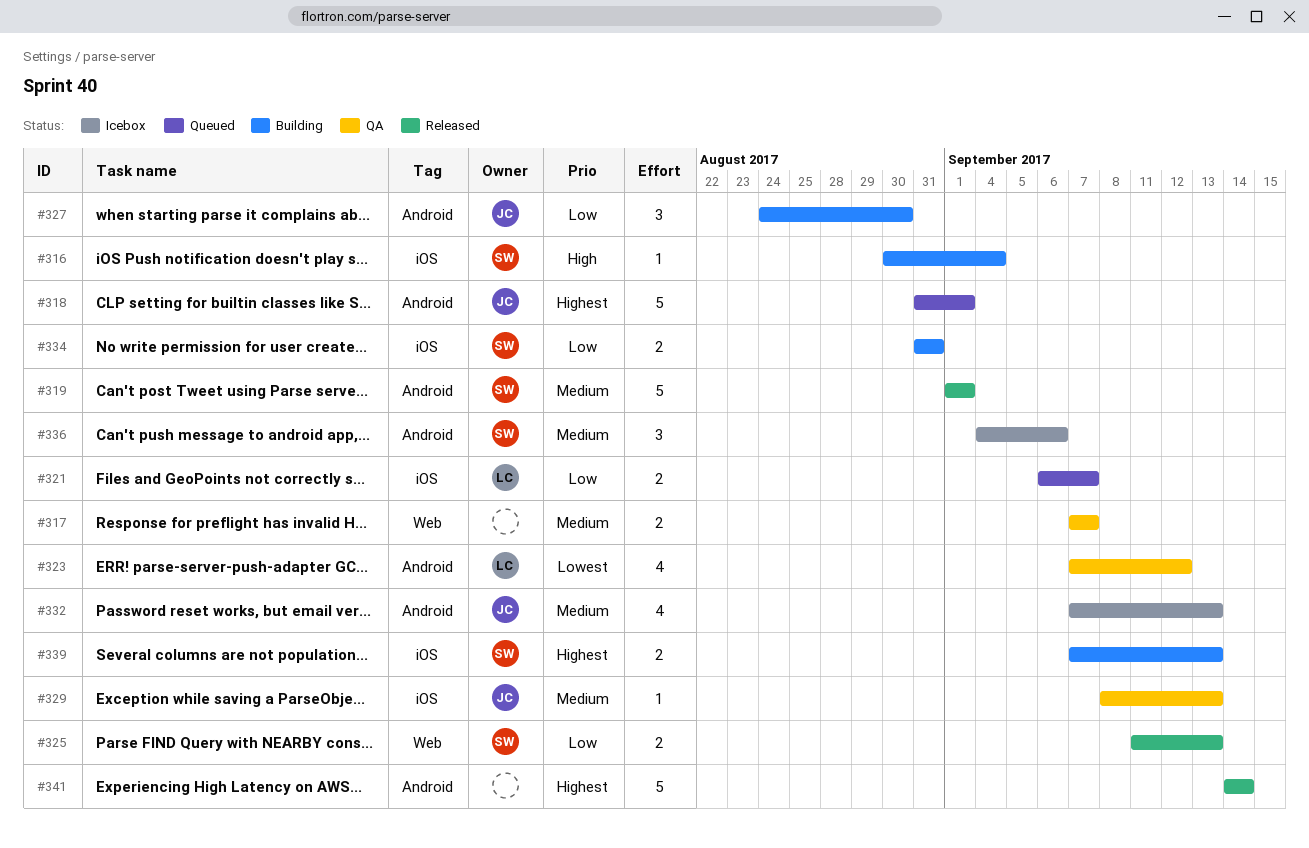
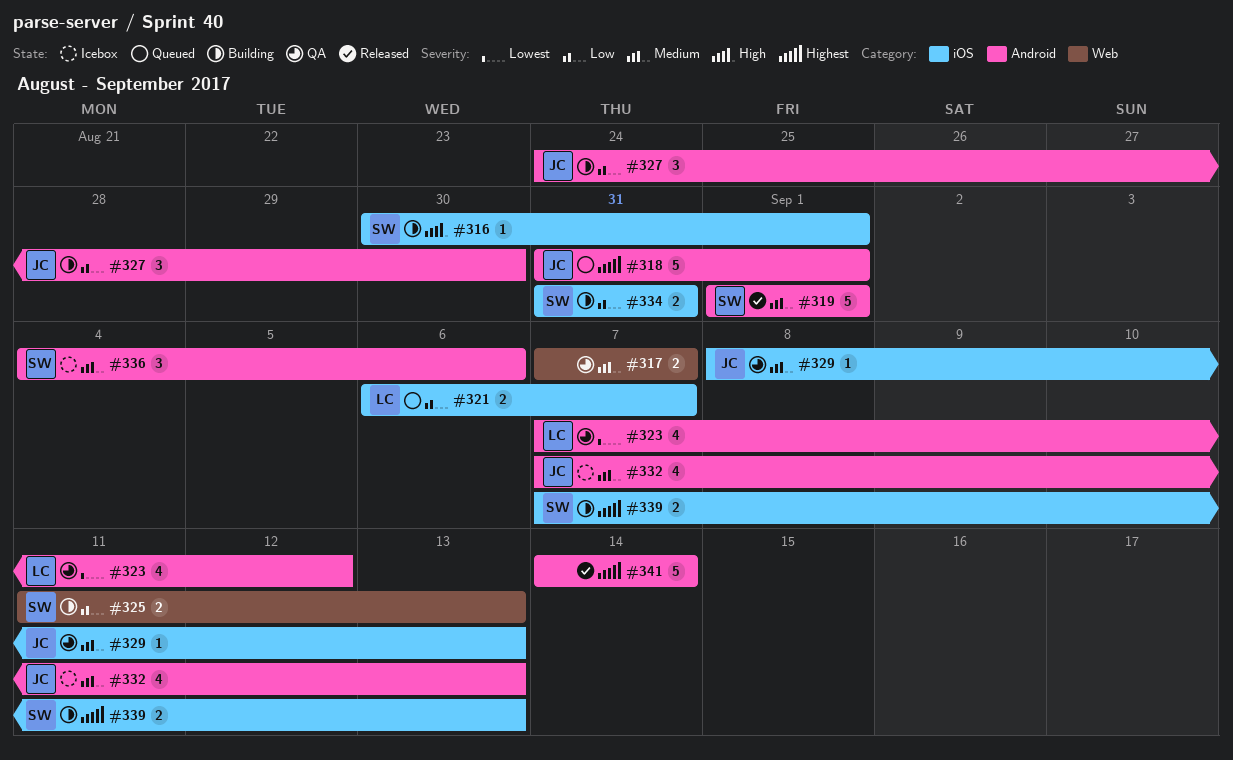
#316, due: Sep 4 -> Sep 1
#325, status: Released -> Building

